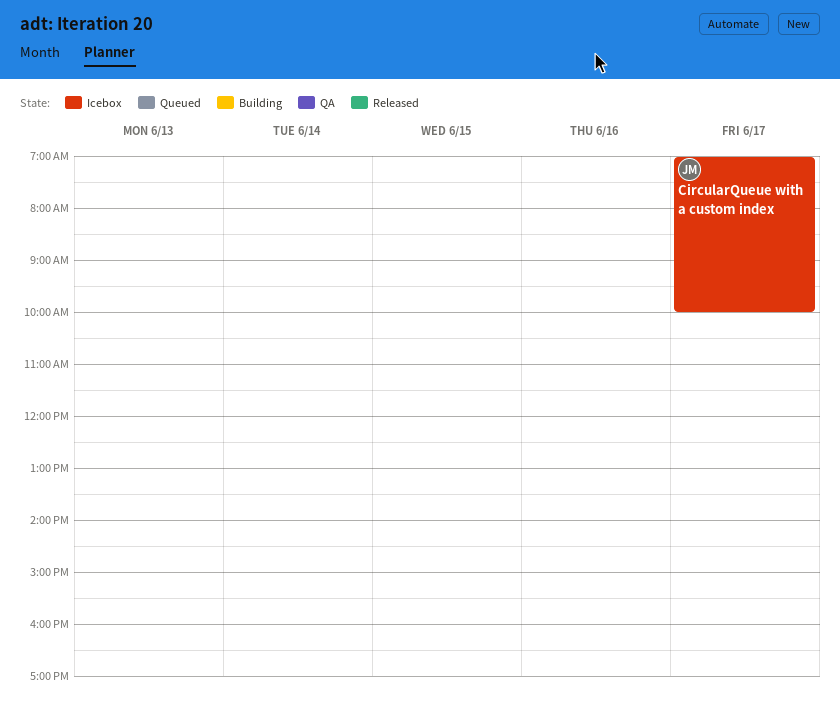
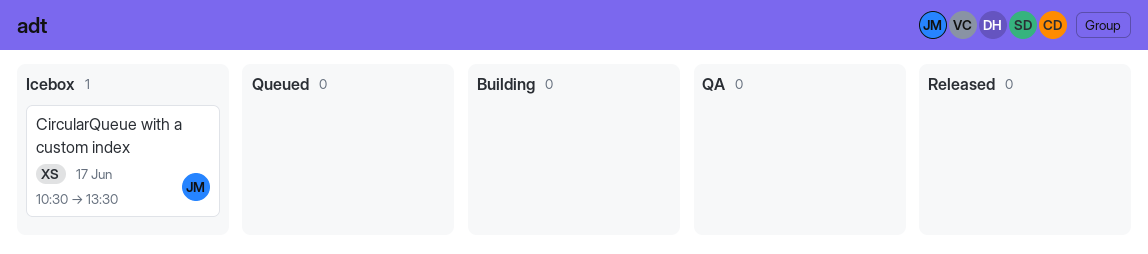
CircularQueue with a custom index, begins: 07:00 -> 10:30
CircularQueue with a custom index, ends: 10:00 -> 13:30

